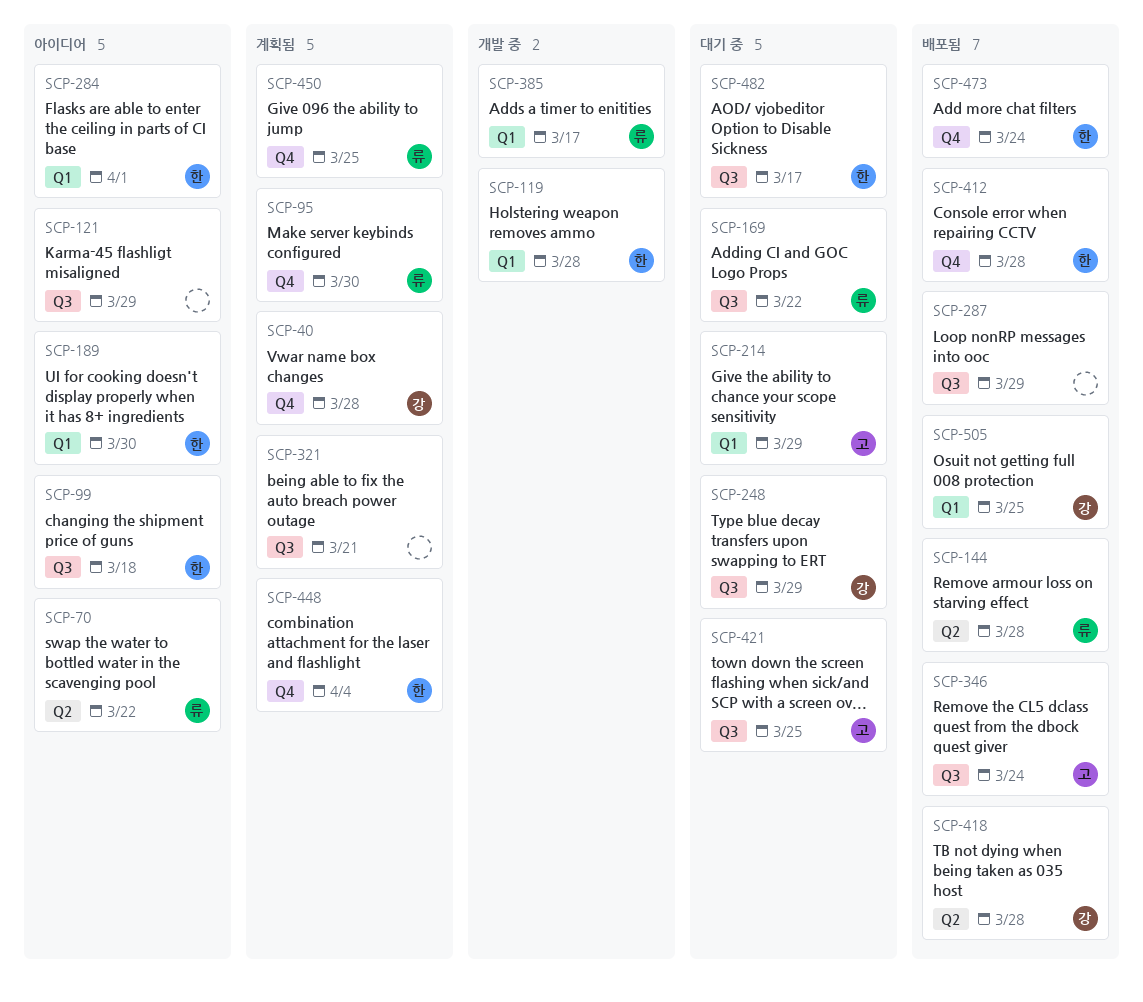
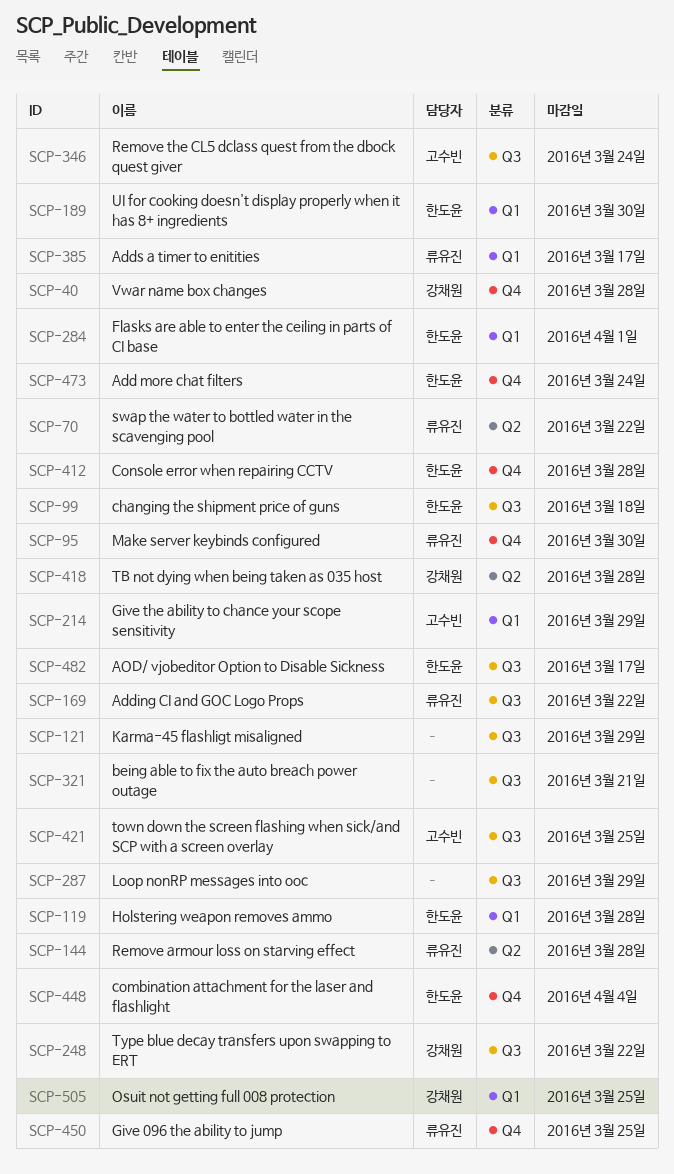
SCP-248, due: Mar 29 -> Mar 22

